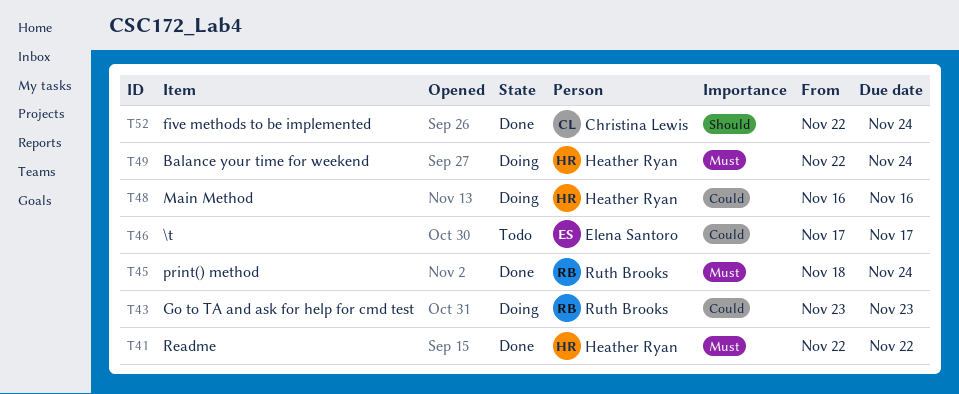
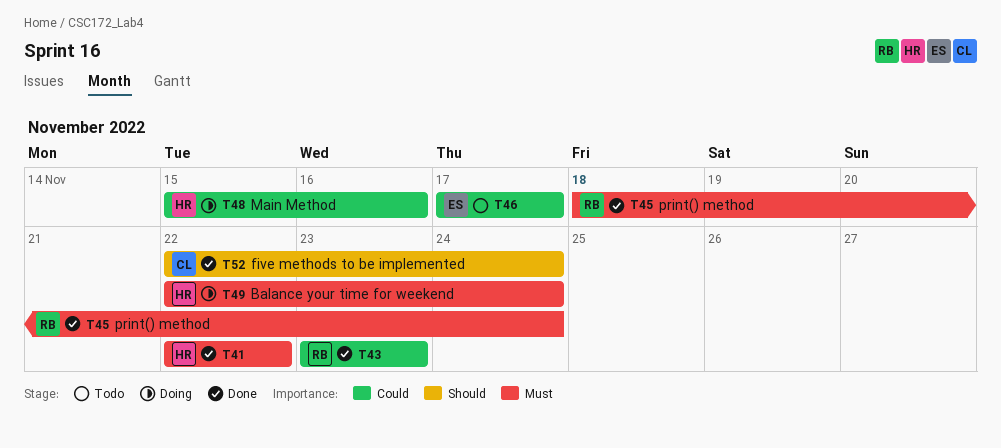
T43, status: Doing -> Done
T48, start: Nov 16 -> Nov 15

